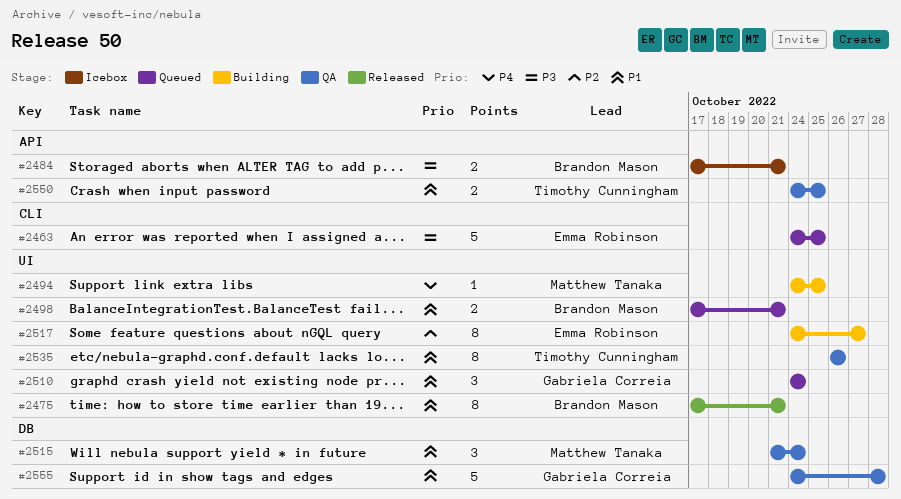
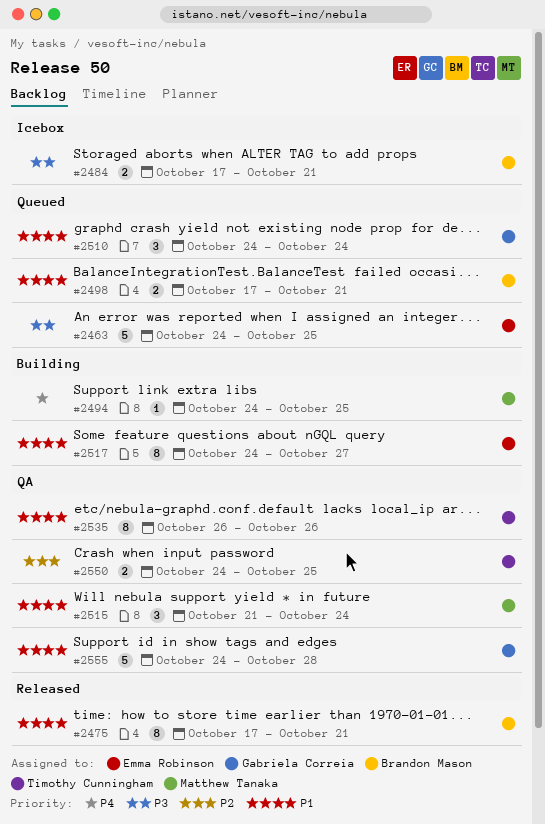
#2517, priority: P2 -> P1
#2550, priority: P1 -> P2

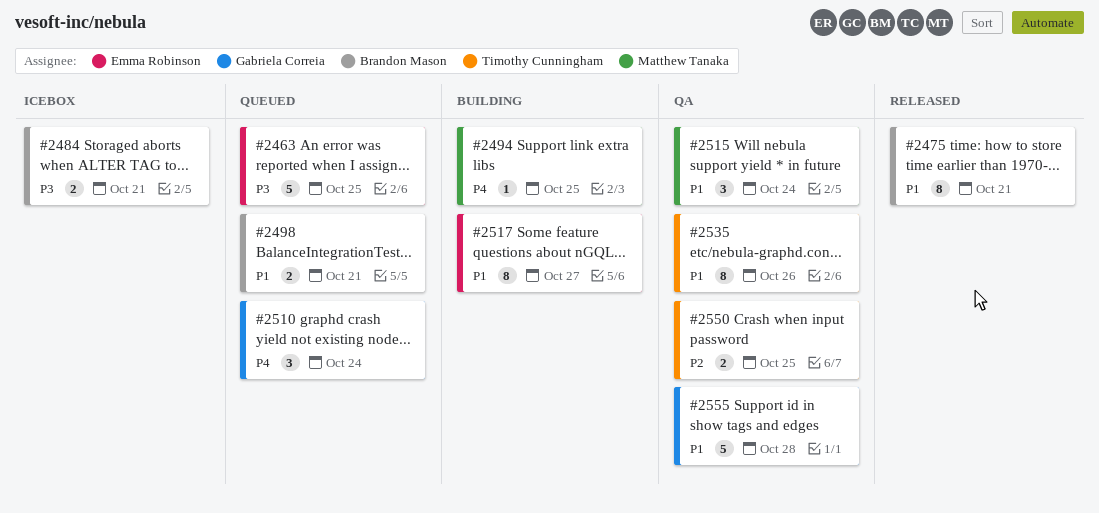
#2510, priority: P1 -> P4

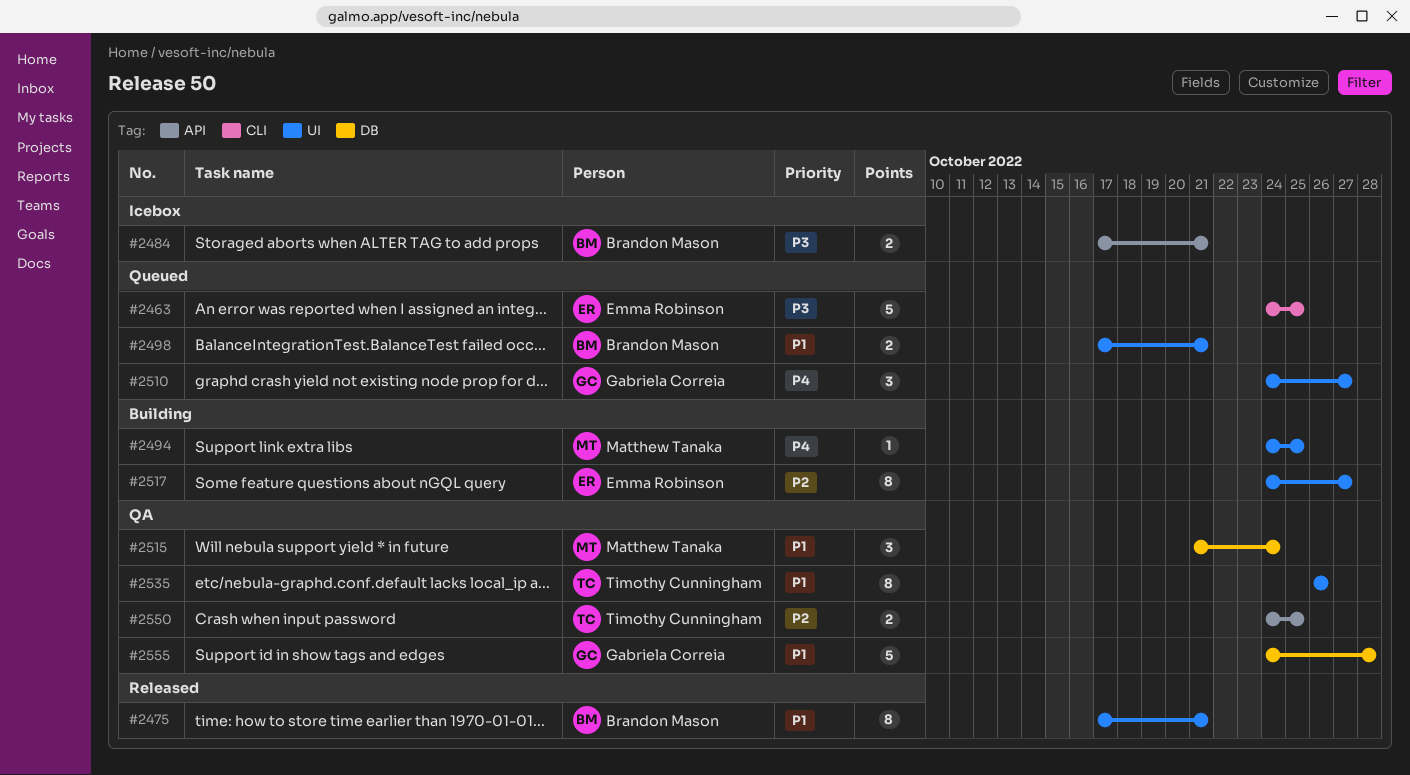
#2510, due: Oct 24 -> Oct 27
#2517, priority: P1 -> P2

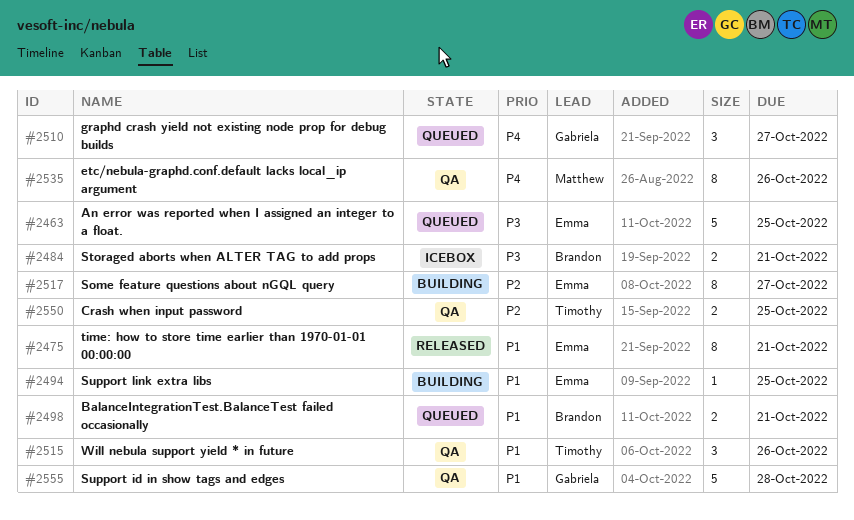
#2475, owner: Brandon Mason -> Emma Robinson
#2494, owner: Matthew Tanaka -> Emma Robinson
#2494, priority: P4 -> P1
#2515, owner: Matthew Tanaka -> Timothy Cunningham
#2515, due: Oct 24 -> Oct 26
#2535, owner: Timothy Cunningham -> Matthew Tanaka
#2535, priority: P1 -> P4

